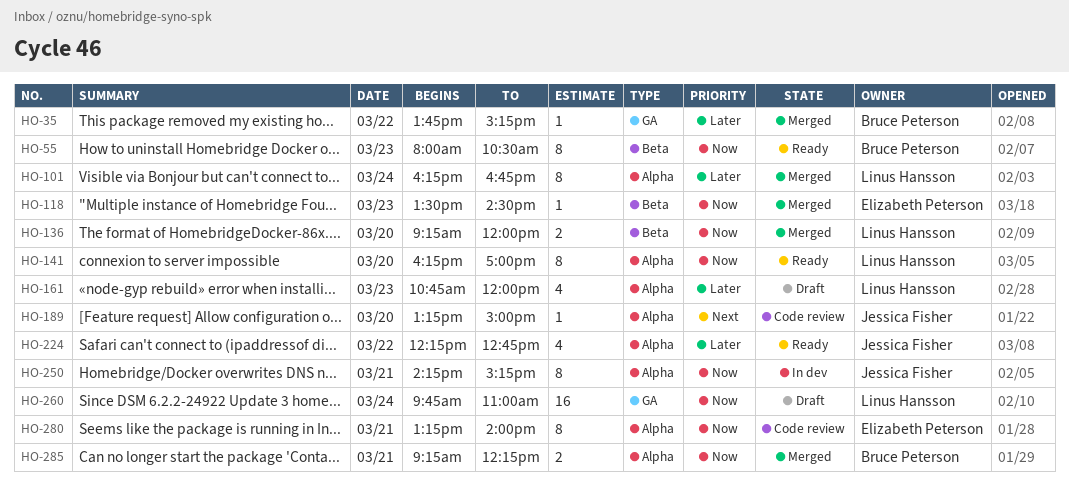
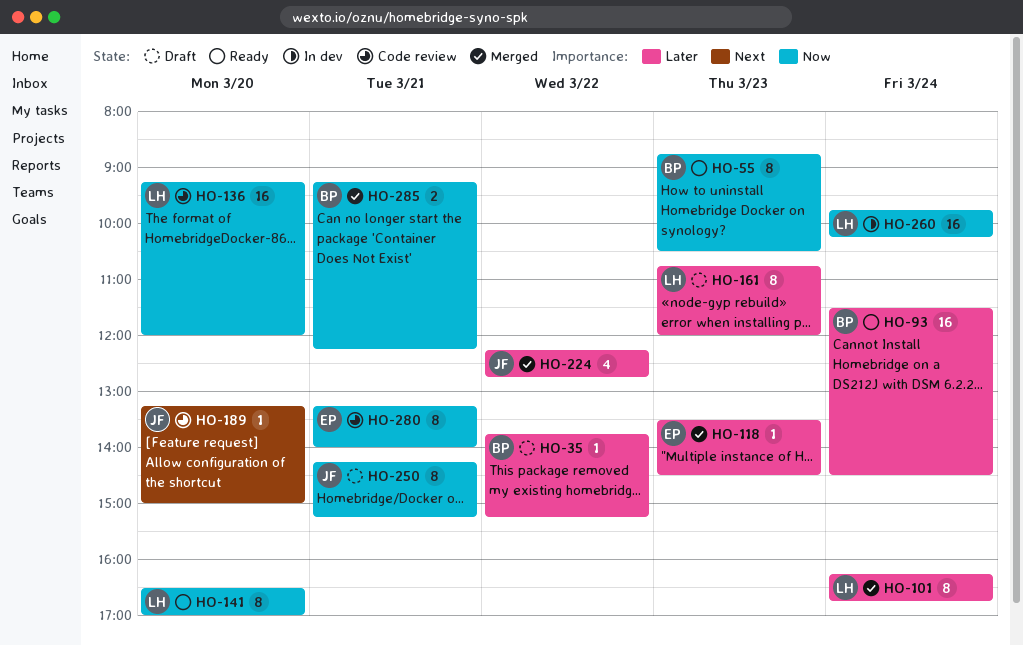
HO-35, status: Merged -> Draft
HO-55, begins: 08:00 -> 08:45
HO-93: none -> present
HO-118, priority: Now -> Later
HO-136, status: Merged -> Code review
HO-136, estimate: 2 -> 16
HO-141, begins: 16:15 -> 16:30
HO-161, estimate: 4 -> 8
HO-224, status: Ready -> Merged
HO-250, status: In dev -> Draft
HO-260, status: Draft -> In dev
HO-260, ends: 11:00 -> 10:15

